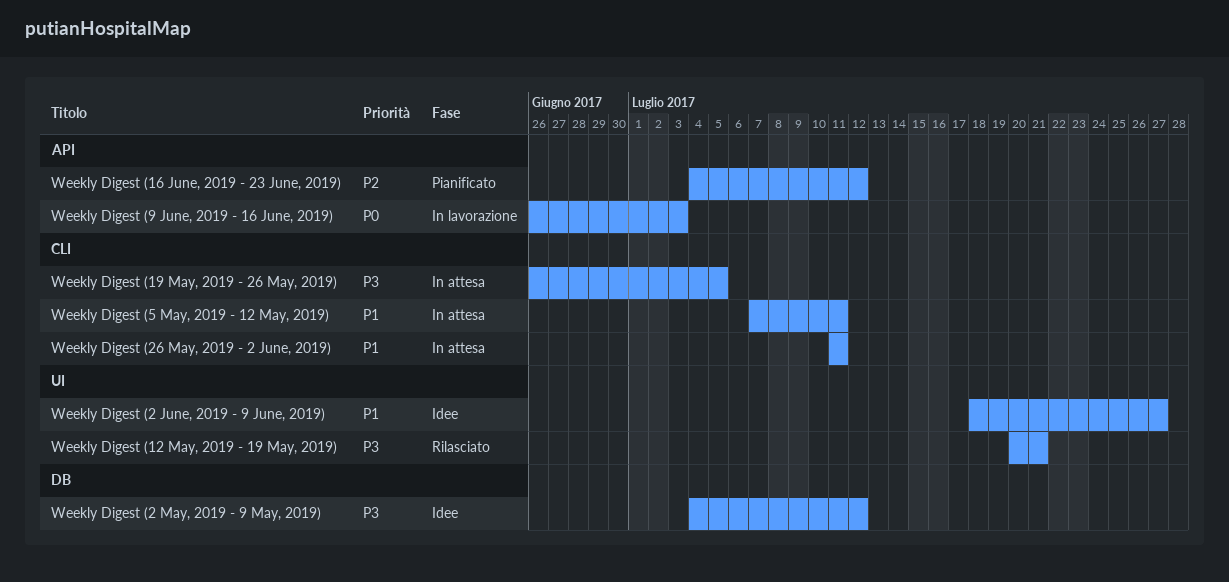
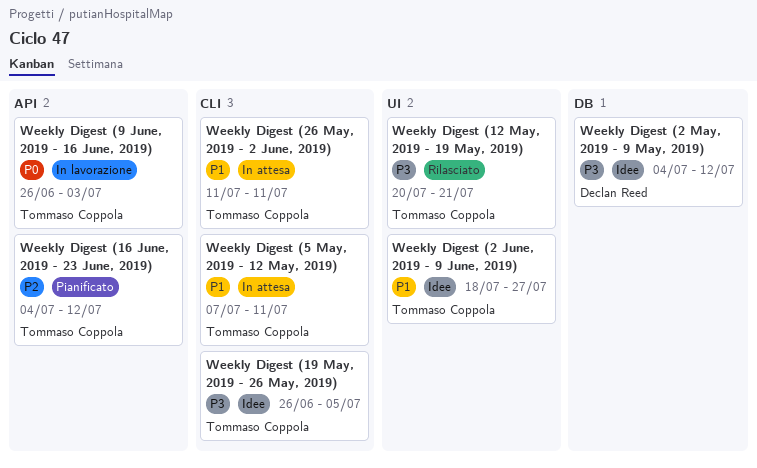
Weekly Digest (19 May, 2019 - 26 May, 2019), status: In attesa -> Idee

